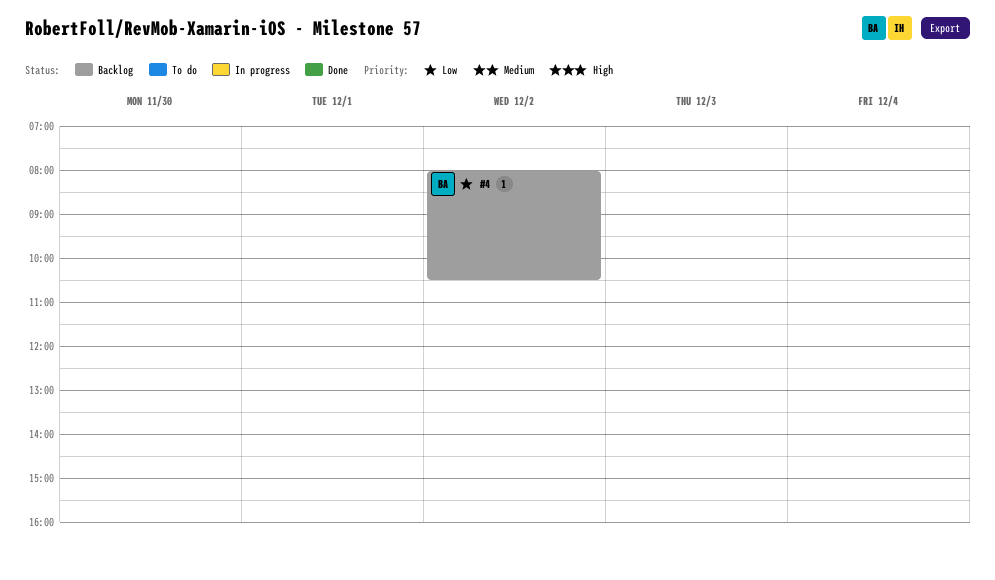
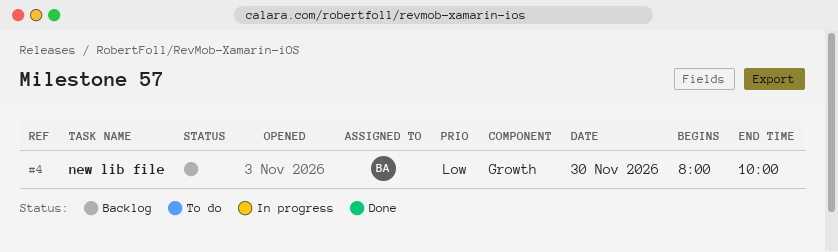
#4, day: Dec 2 -> Nov 30
#4, ends: 10:30 -> 10:00

